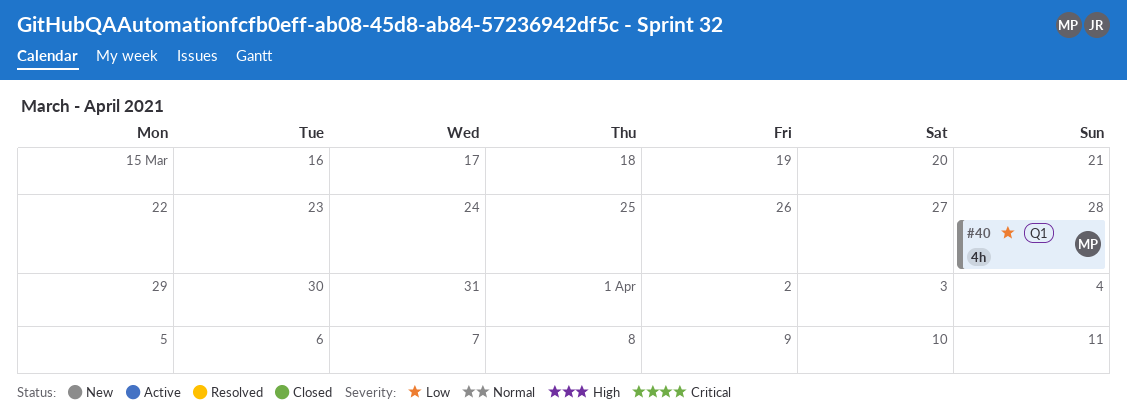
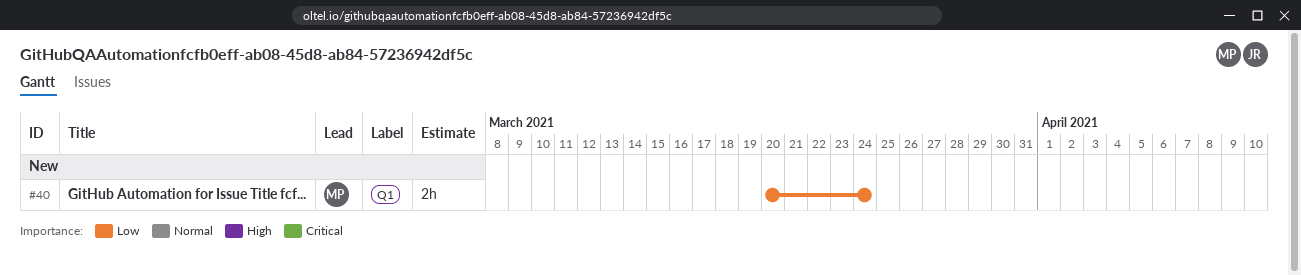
#40, estimate: 4h -> 2h
#40, due: Mar 28 -> Mar 24

